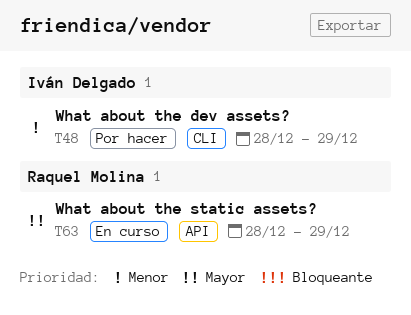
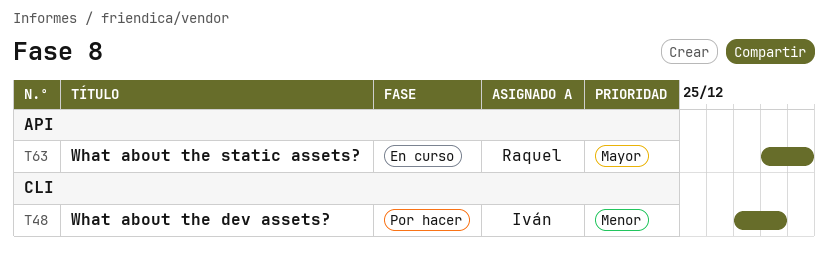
T48, start: Dec 28 -> Dec 27
T48, due: Dec 29 -> Dec 28

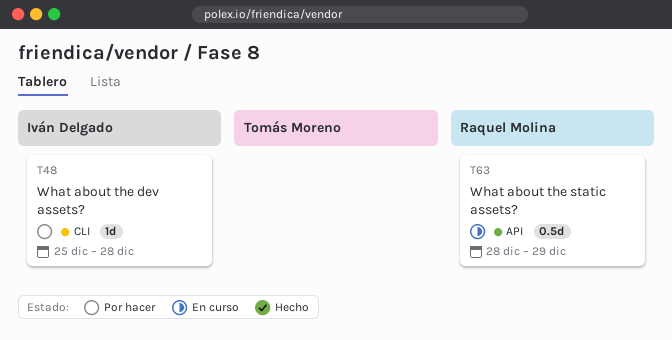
T48, start: Dec 27 -> Dec 25

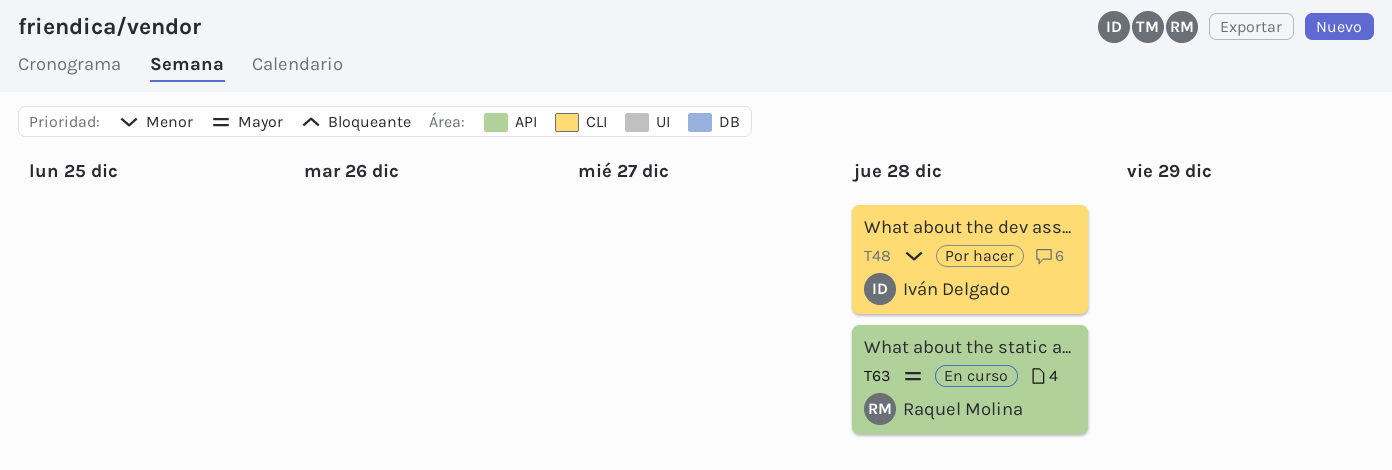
T63, due: Dec 29 -> Dec 28

